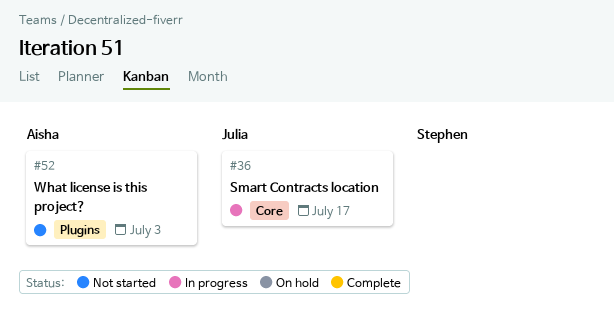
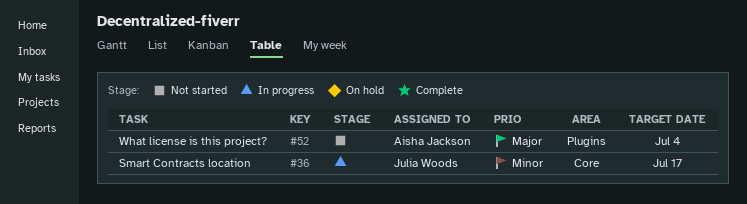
#52, due: Jul 3 -> Jul 4

